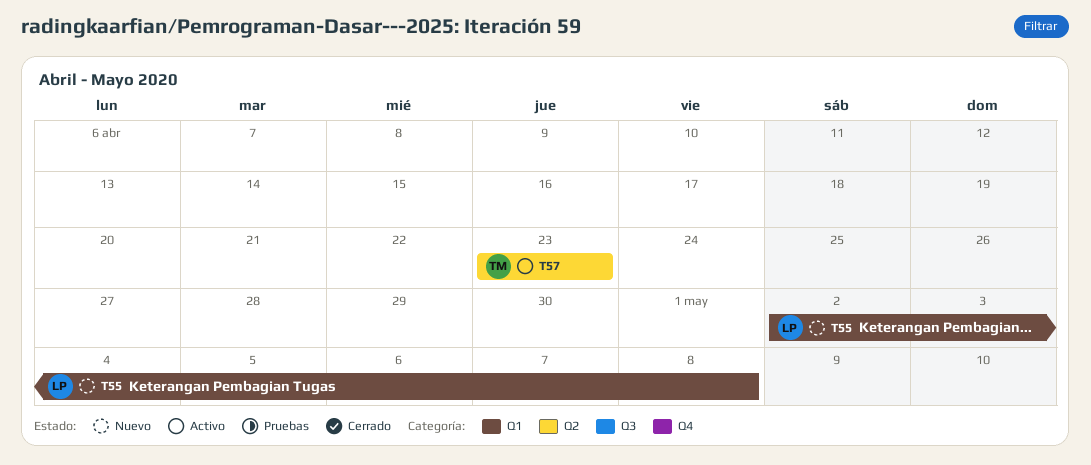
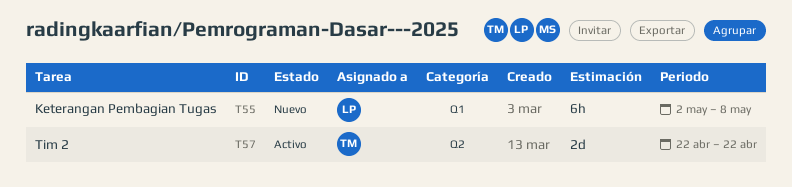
T57, start: Apr 23 -> Apr 22
T57, due: Apr 23 -> Apr 22

